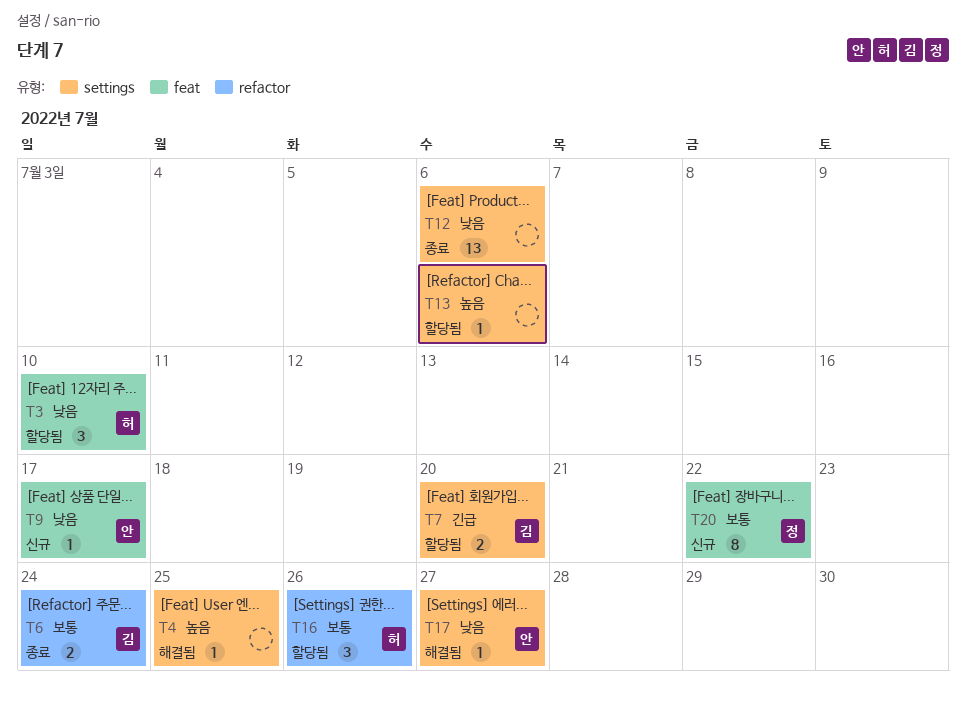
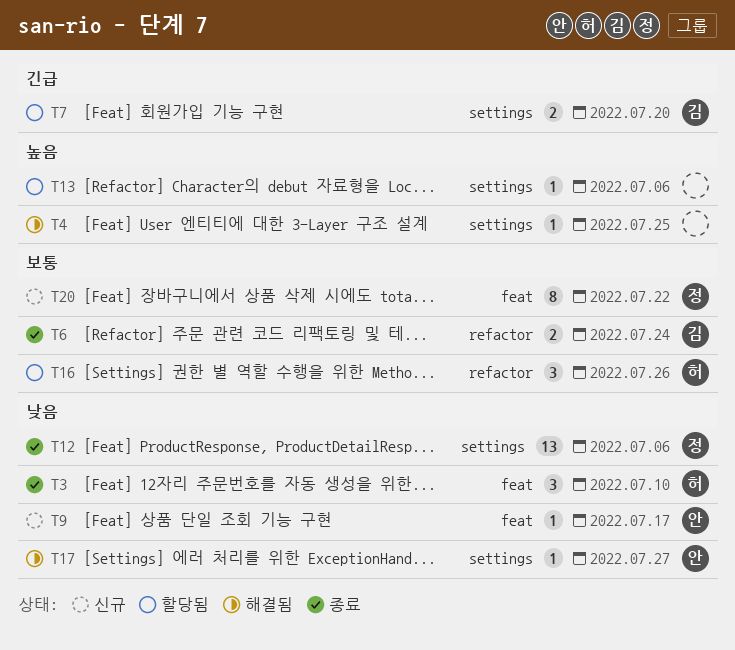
T3, status: 할당됨 -> 종료
T12, owner: none -> 정

